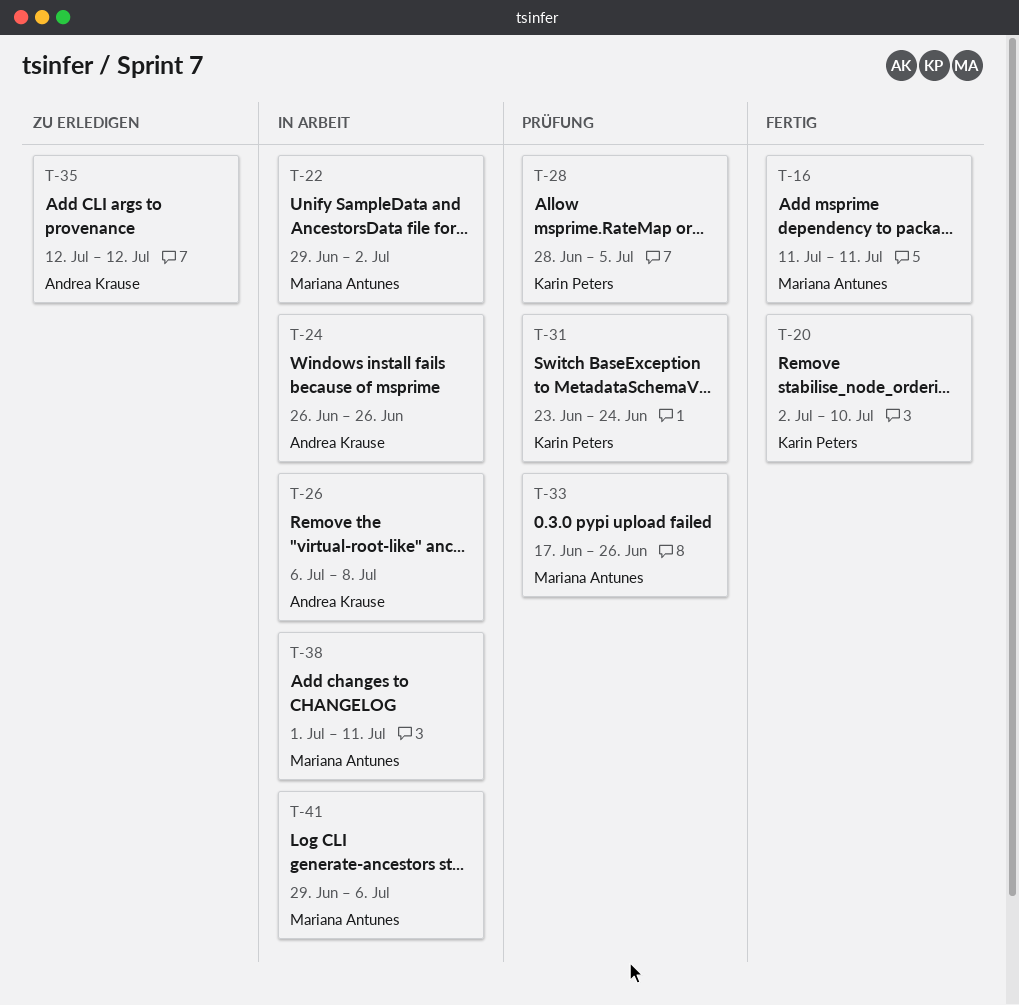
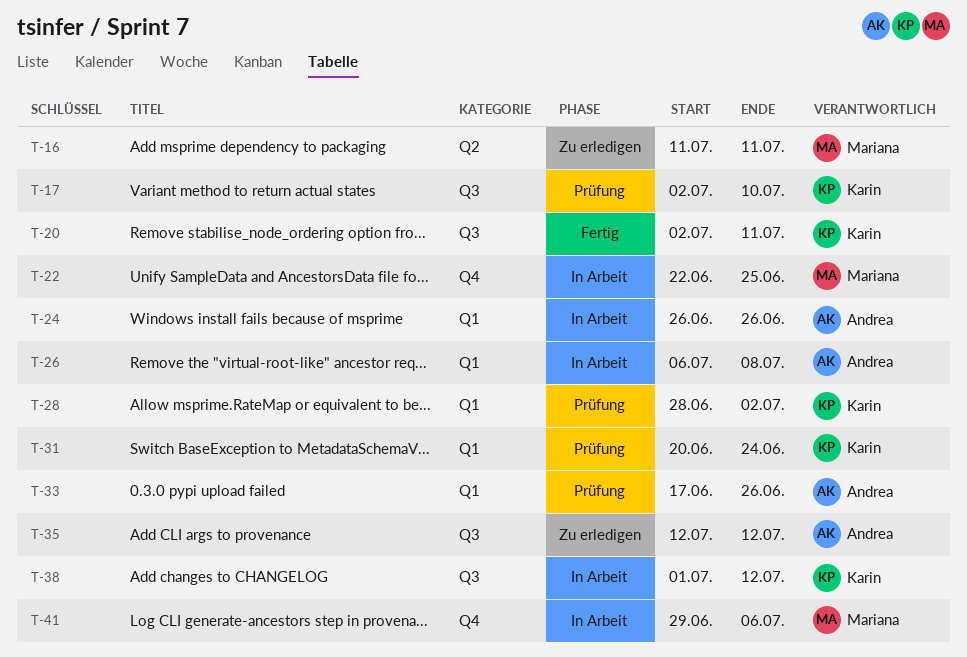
T-16, status: Fertig -> Zu erledigen
T-17: none -> present
T-20, due: Jul 10 -> Jul 11
T-22, start: Jun 29 -> Jun 22
T-22, due: Jul 2 -> Jun 25
T-28, due: Jul 5 -> Jul 2
T-31, start: Jun 23 -> Jun 20
T-33, owner: Mariana Antunes -> Andrea Krause
T-38, owner: Mariana Antunes -> Karin Peters
T-38, due: Jul 11 -> Jul 12

